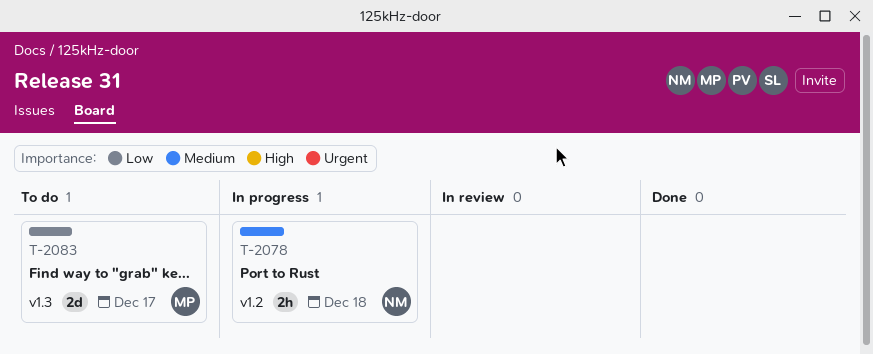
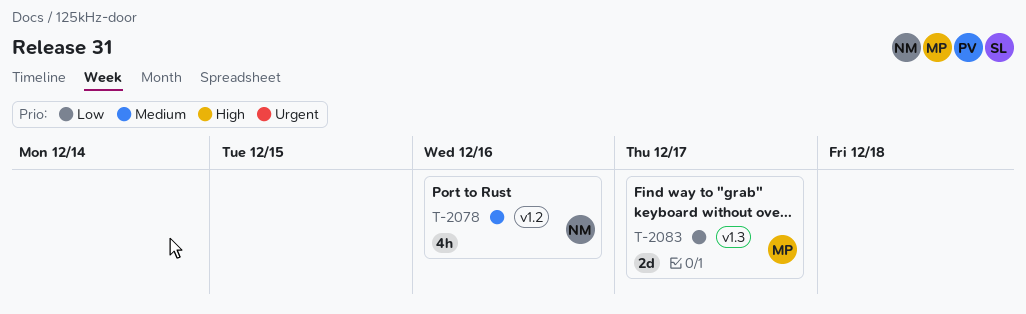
T-2078, estimate: 2h -> 4h
T-2078, due: Dec 18 -> Dec 16

